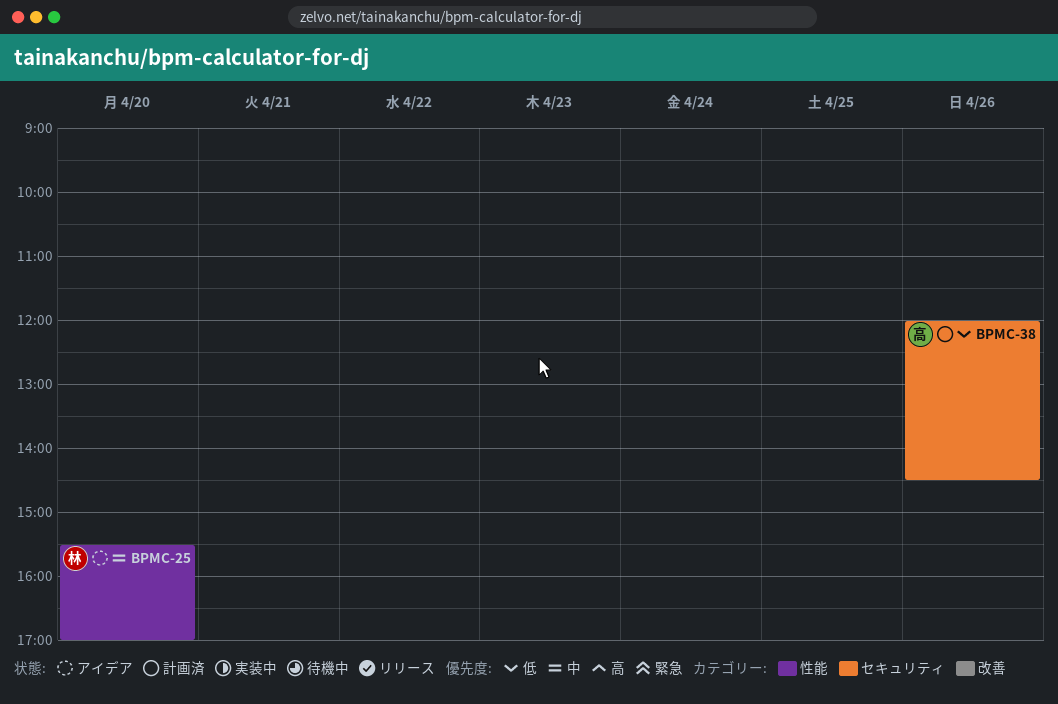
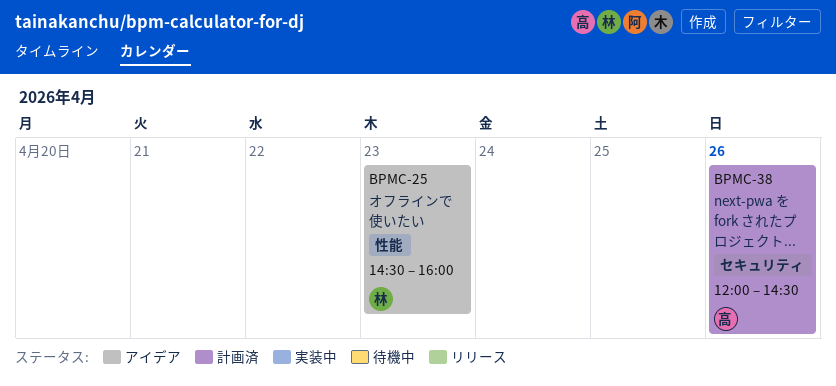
BPMC-25, day: Apr 20 -> Apr 23
BPMC-25, begins: 15:30 -> 14:30
BPMC-25, ends: 17:00 -> 16:00

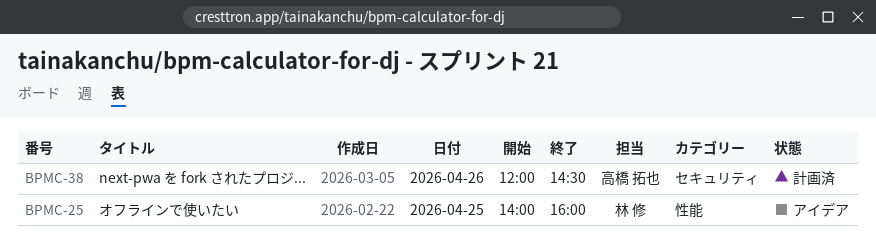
BPMC-25, day: Apr 23 -> Apr 25
BPMC-25, begins: 14:30 -> 14:00

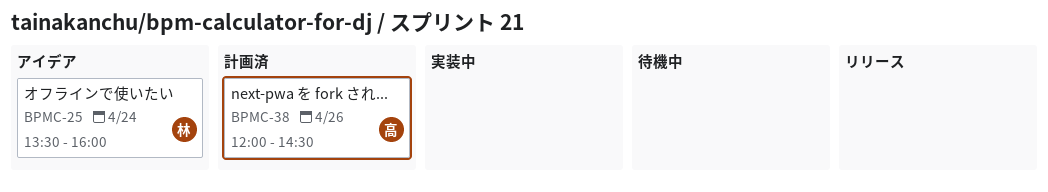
BPMC-25, day: Apr 25 -> Apr 24
BPMC-25, begins: 14:00 -> 13:30

